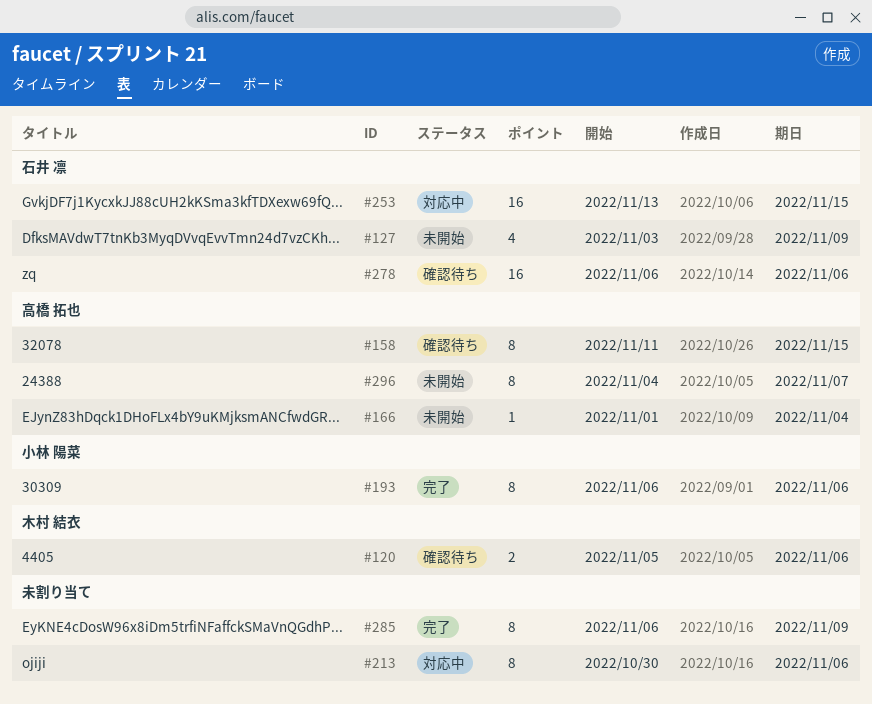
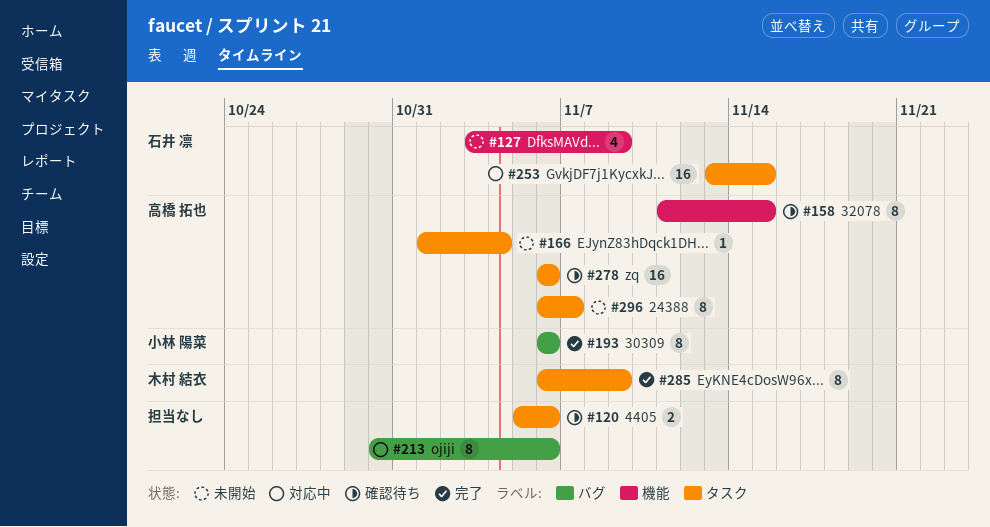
#120, owner: 木村 結衣 -> none
#278, owner: 石井 凛 -> 高橋 拓也
#285, owner: none -> 木村 結衣
#296, start: Nov 4 -> Nov 6

